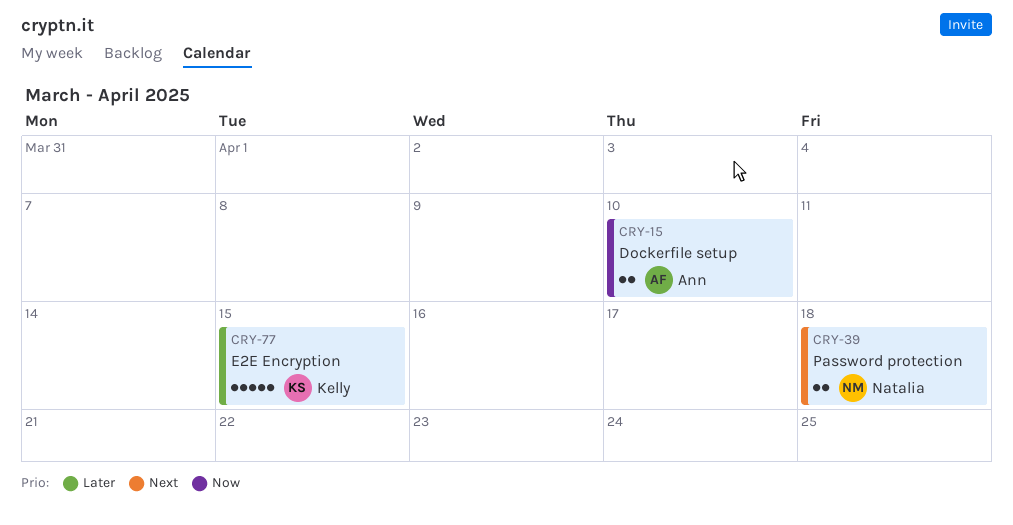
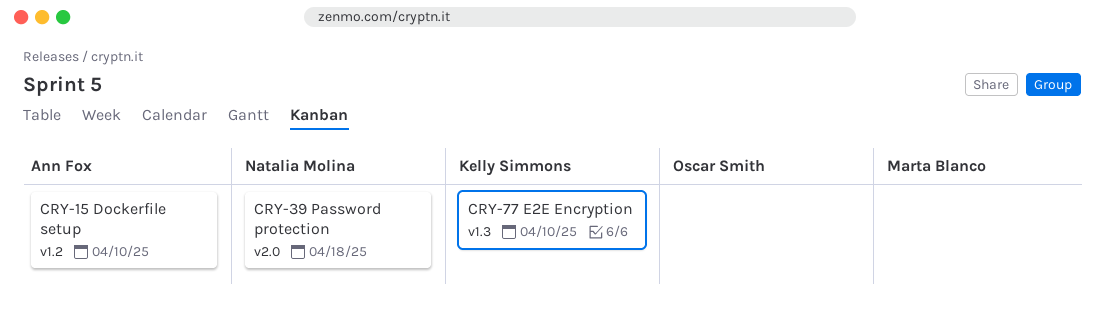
CRY-77, due: Apr 15 -> Apr 10

